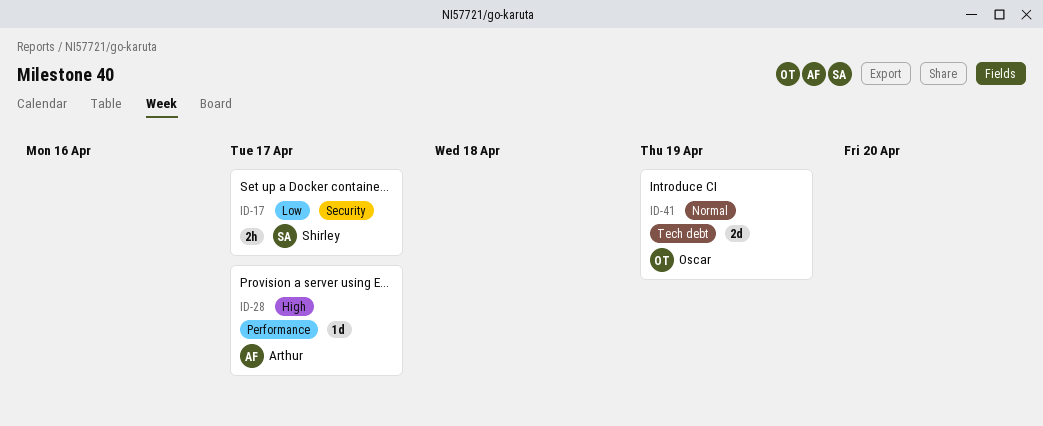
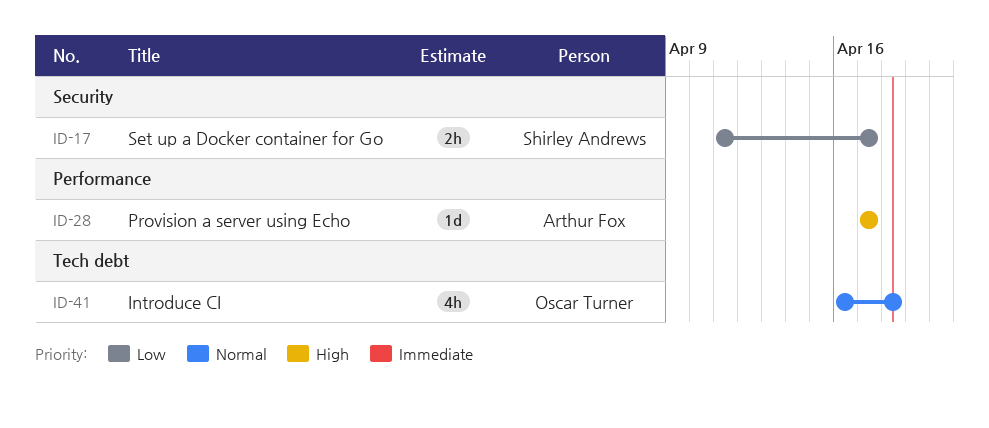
ID-41, estimate: 2d -> 4h
ID-41, due: Apr 19 -> Apr 18

